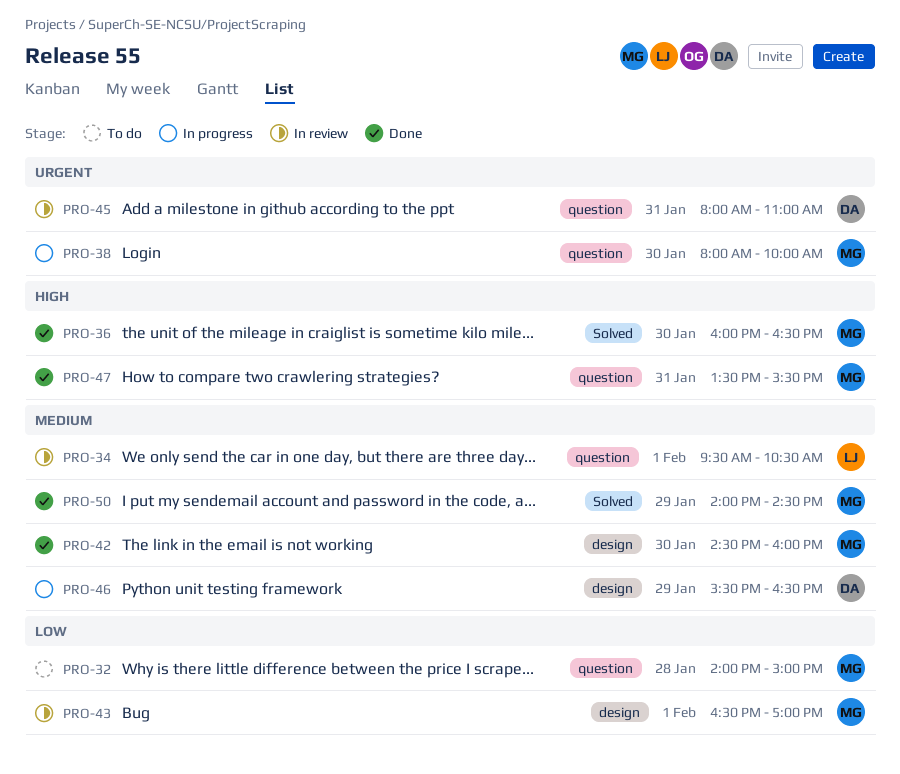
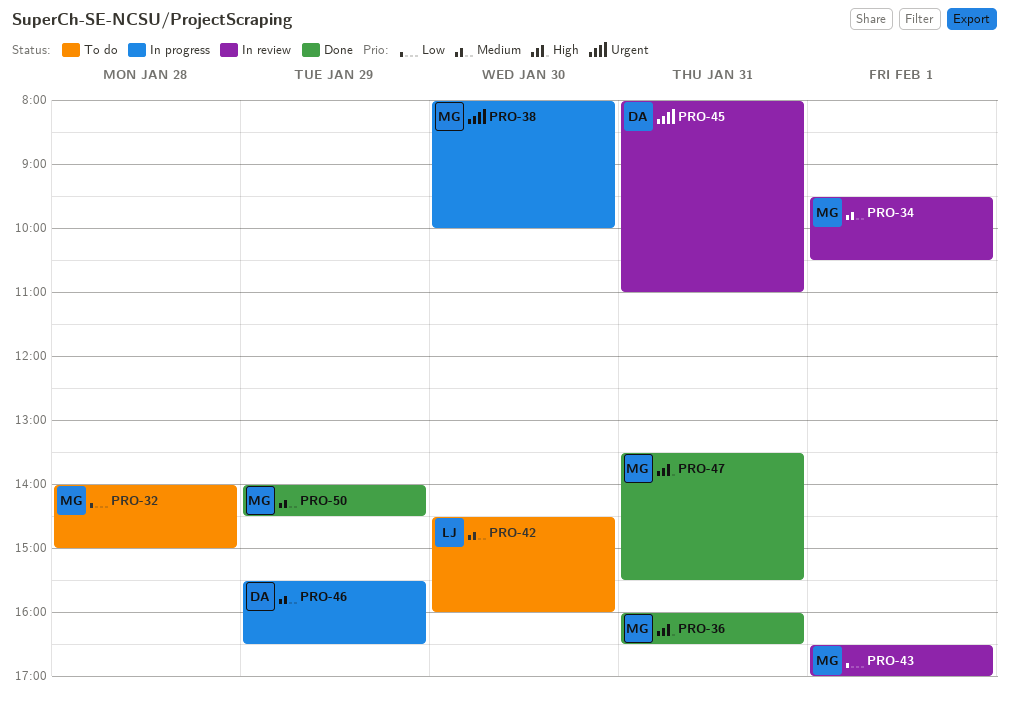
PRO-34, owner: LJ -> MG
PRO-36, day: Jan 30 -> Jan 31
PRO-42, status: Done -> To do
PRO-42, owner: MG -> LJ

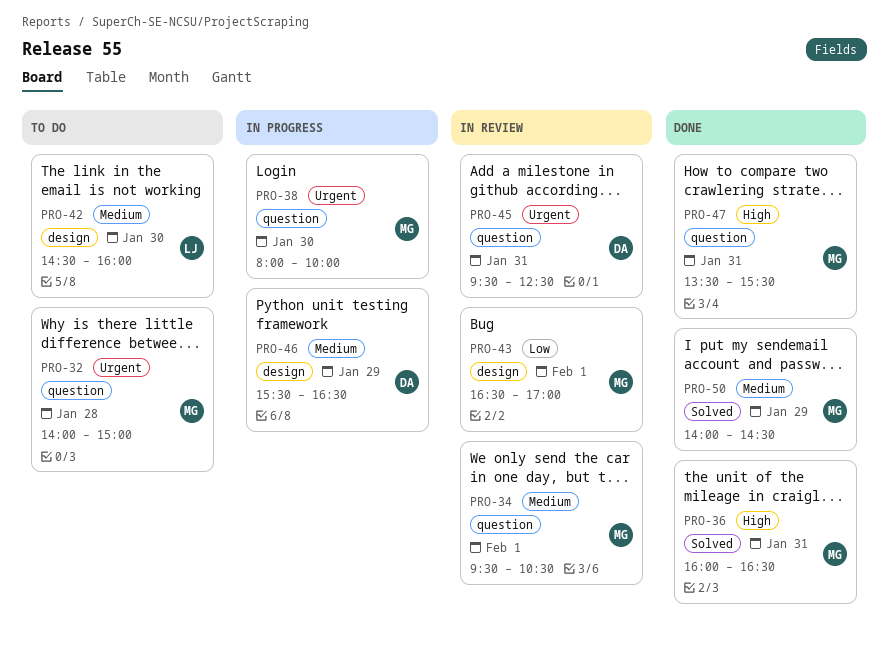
PRO-32, priority: Low -> Urgent
PRO-45, begins: 08:00 -> 09:30
PRO-45, ends: 11:00 -> 12:30

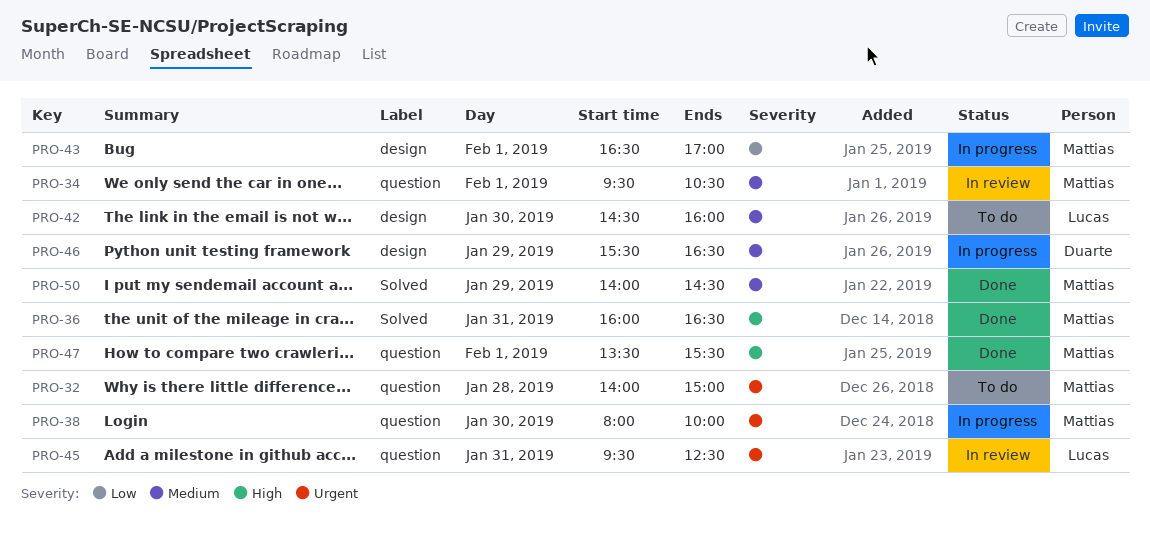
PRO-43, status: In review -> In progress
PRO-45, owner: Duarte -> Lucas
PRO-47, day: Jan 31 -> Feb 1

